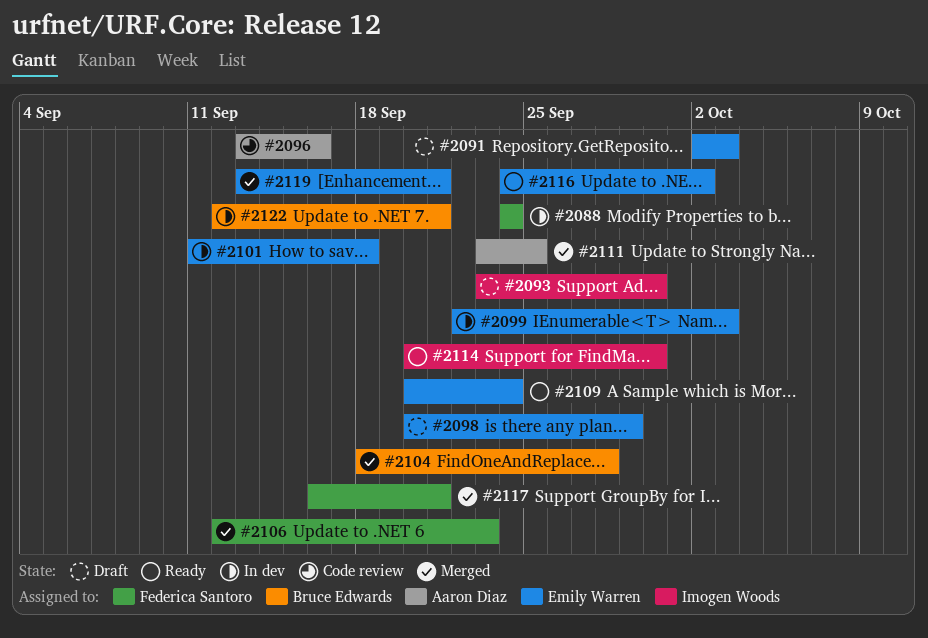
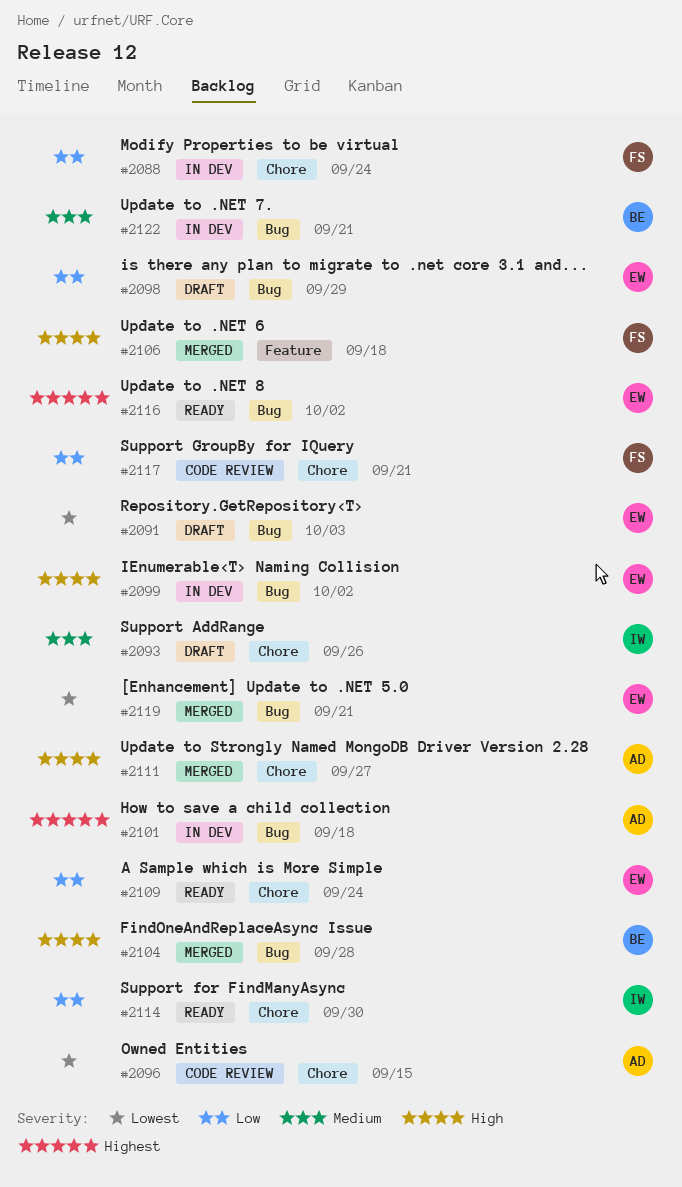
#2093, due: Sep 30 -> Sep 26
#2096, due: Sep 16 -> Sep 15
#2099, due: Oct 3 -> Oct 2
#2101, owner: Emily Warren -> Aaron Diaz
#2106, due: Sep 23 -> Sep 18
#2111, due: Sep 25 -> Sep 27
#2117, status: Merged -> Code review

